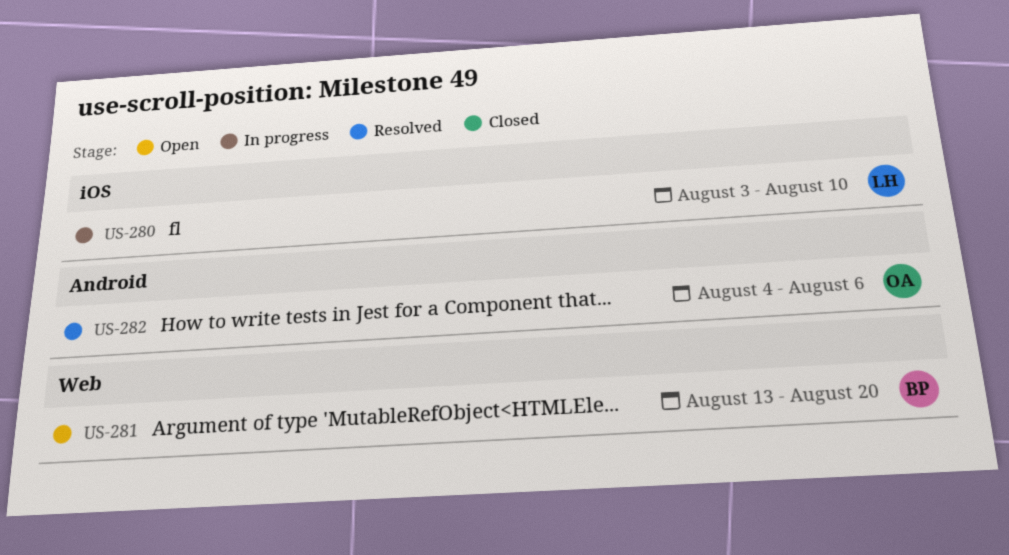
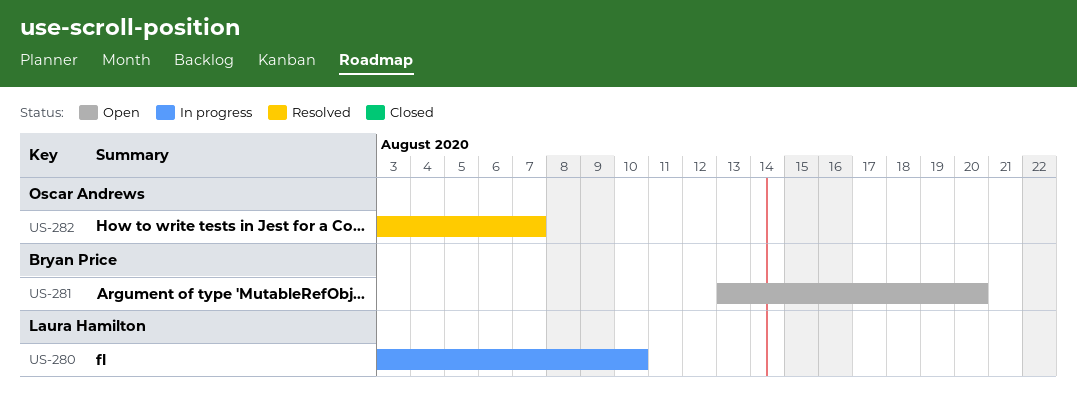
US-282, start: Aug 4 -> Aug 3
US-282, due: Aug 6 -> Aug 7

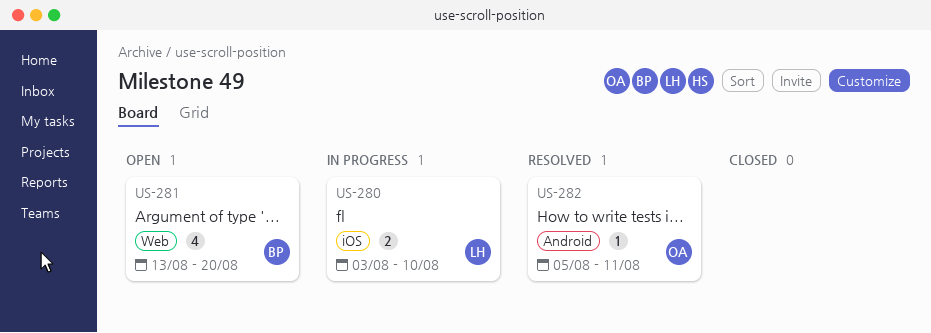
US-282, start: Aug 3 -> Aug 5
US-282, due: Aug 7 -> Aug 11

